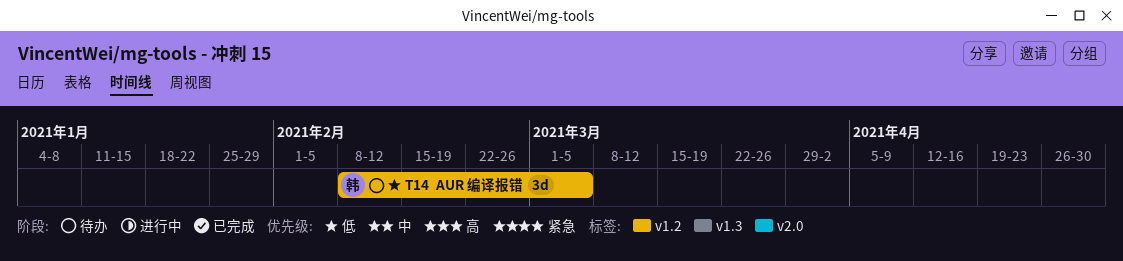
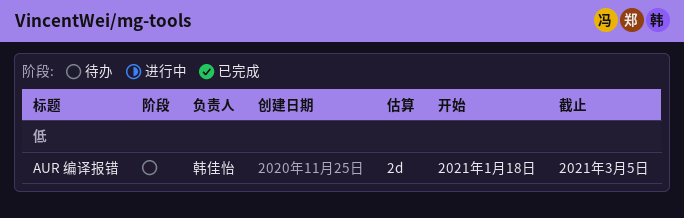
AUR 编译报错, estimate: 3d -> 2d
AUR 编译报错, start: Feb 8 -> Jan 18

